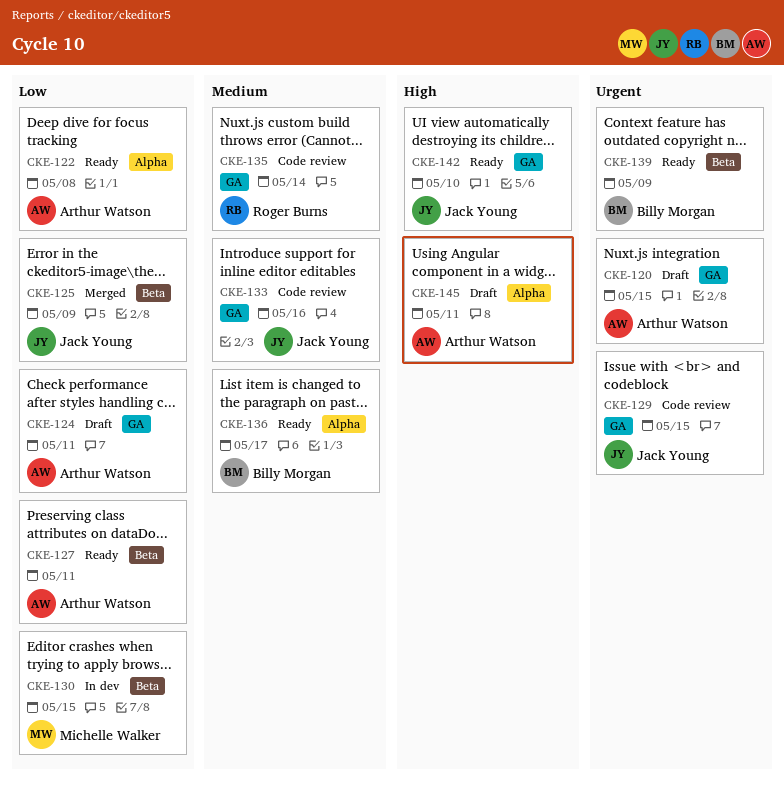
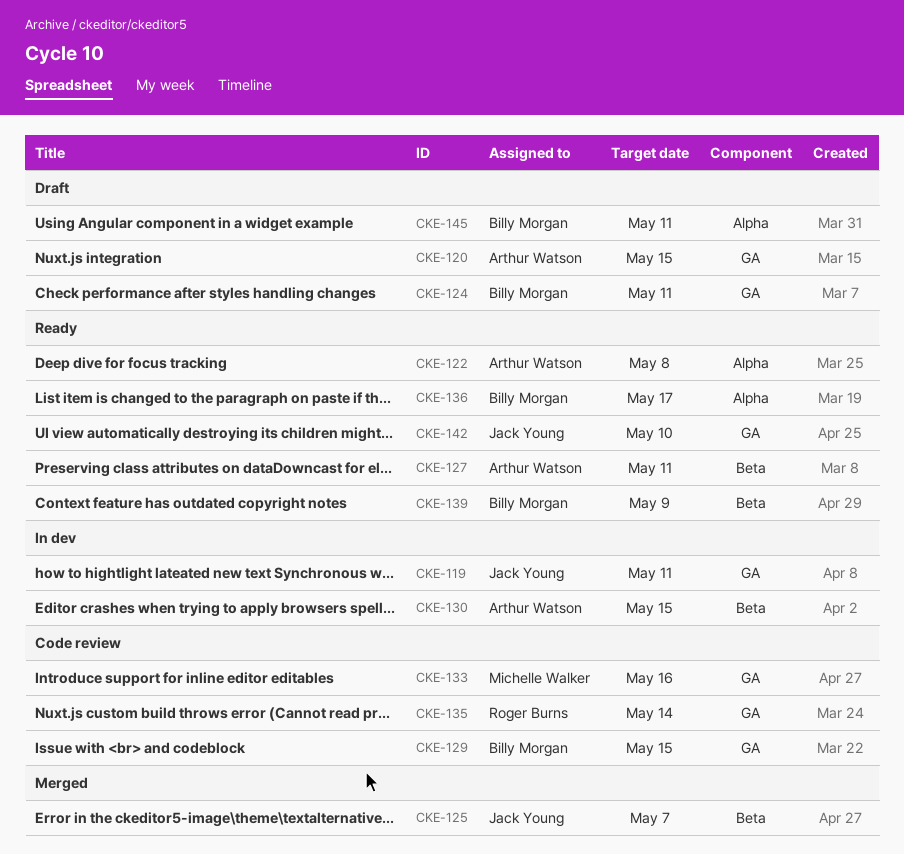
CKE-119: none -> present
CKE-124, owner: Arthur Watson -> Billy Morgan
CKE-125, due: May 9 -> May 7
CKE-129, owner: Jack Young -> Billy Morgan
CKE-130, owner: Michelle Walker -> Arthur Watson
CKE-133, owner: Jack Young -> Michelle Walker
CKE-145, owner: Arthur Watson -> Billy Morgan

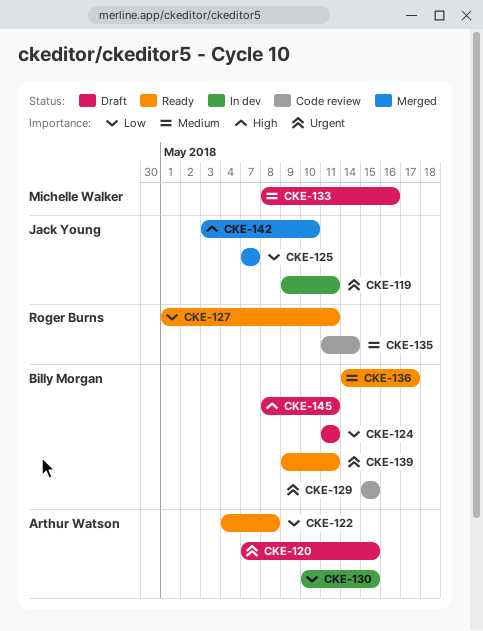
CKE-127, owner: Arthur Watson -> Roger Burns
CKE-133, status: Code review -> Draft
CKE-139, due: May 9 -> May 11
CKE-142, status: Ready -> Merged

